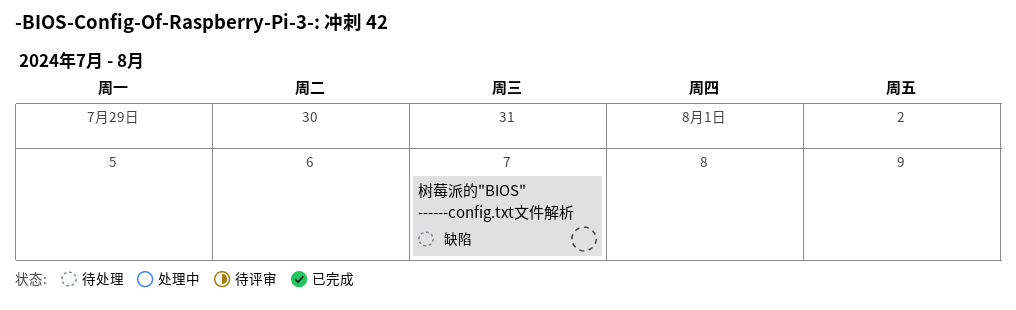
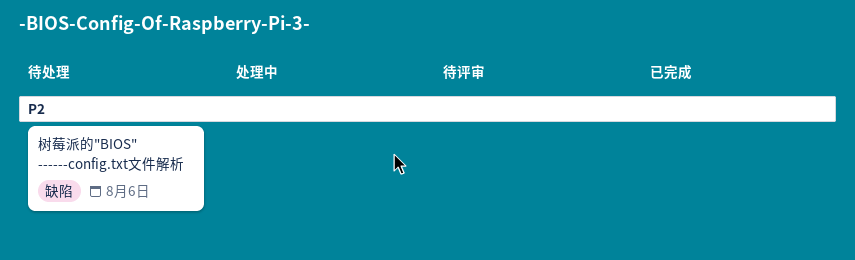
树莓派的"BIOS" ------config.txt文件解析, due: Aug 7 -> Aug 6

